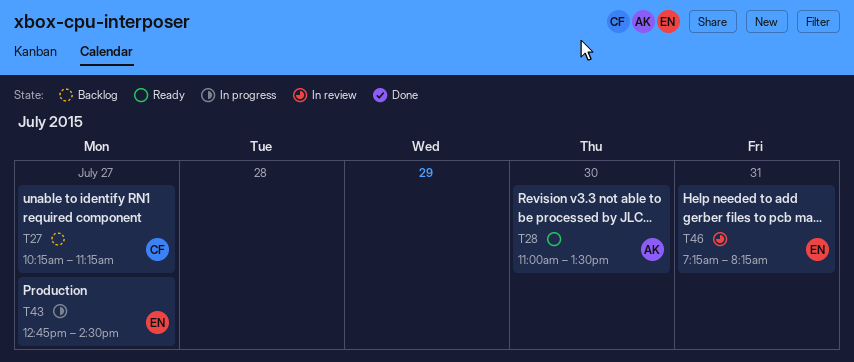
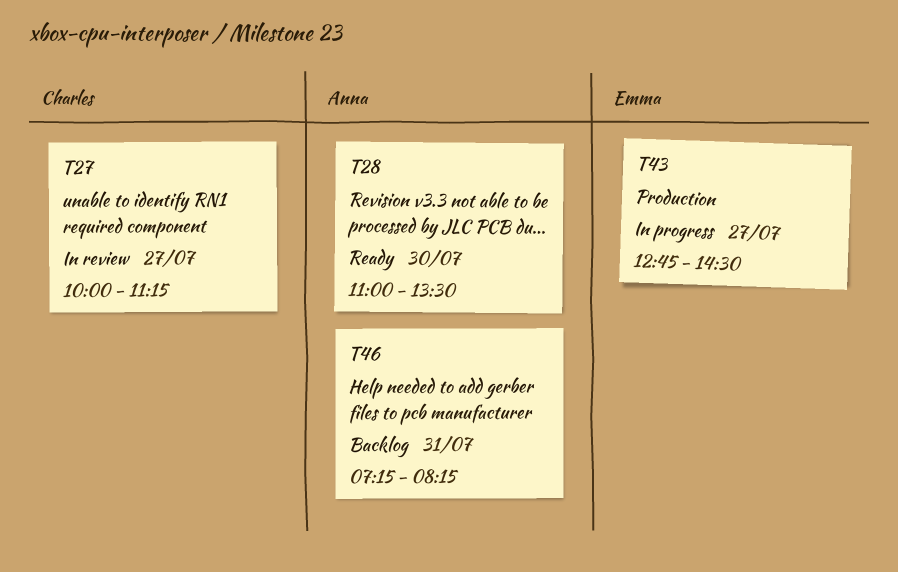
T27, status: Backlog -> In review
T27, begins: 10:15 -> 10:00
T46, status: In review -> Backlog
T46, owner: Emma -> Anna

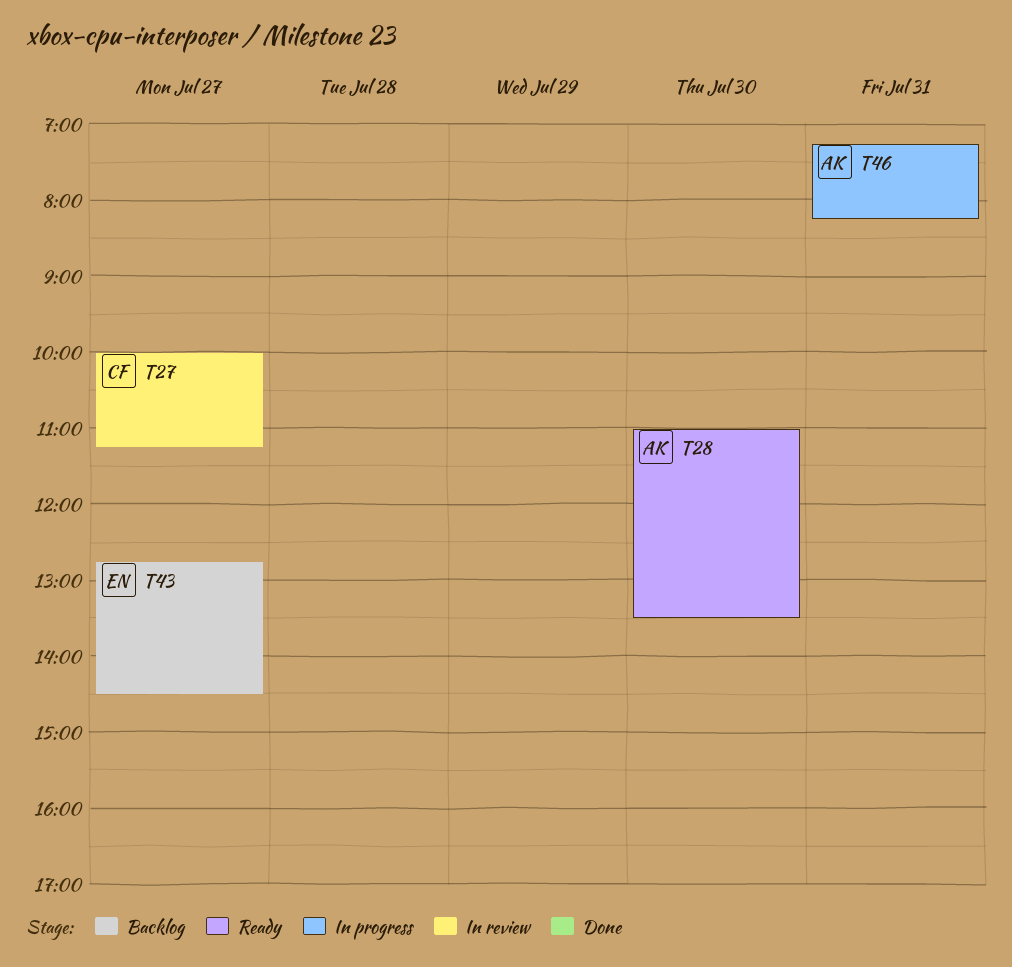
T43, status: In progress -> Backlog
T46, status: Backlog -> In progress

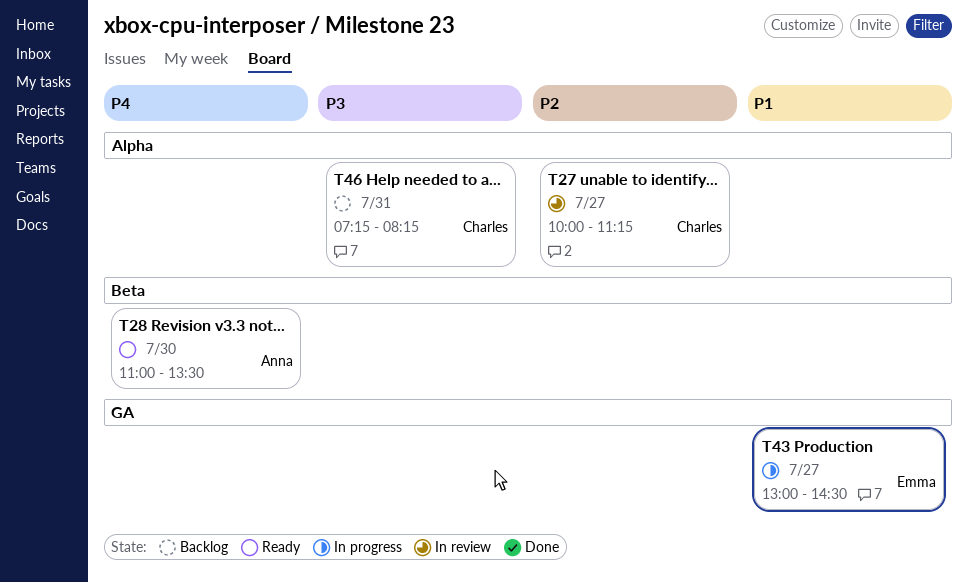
T43, status: Backlog -> In progress
T43, begins: 12:45 -> 13:00
T46, status: In progress -> Backlog
T46, owner: Anna -> Charles

